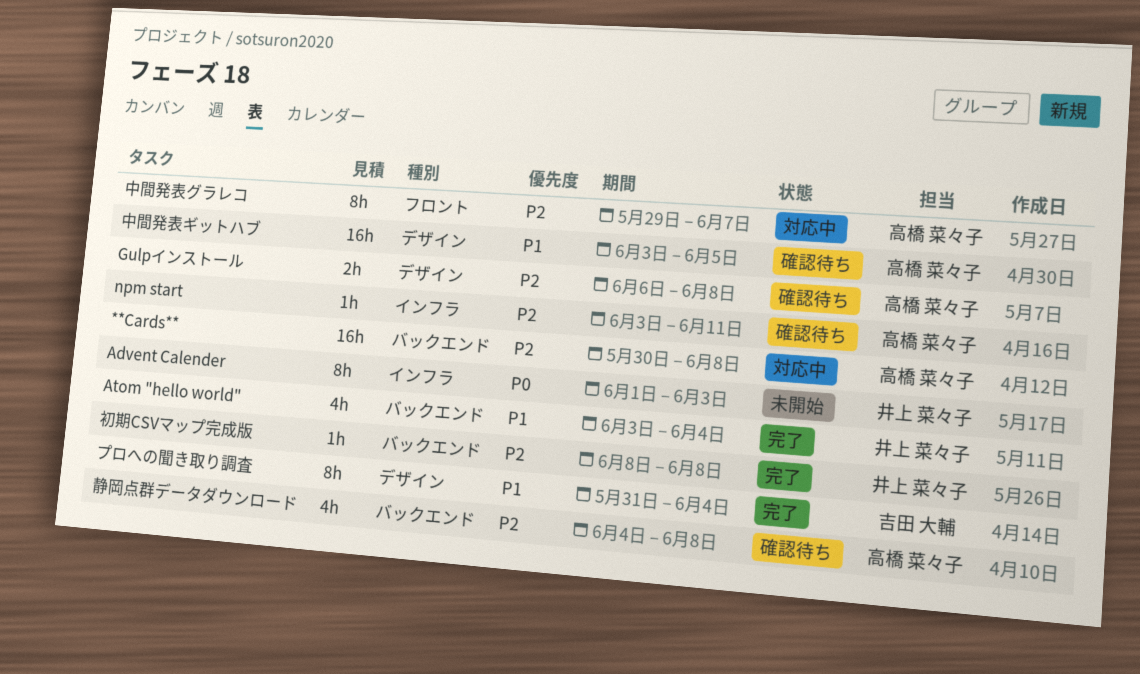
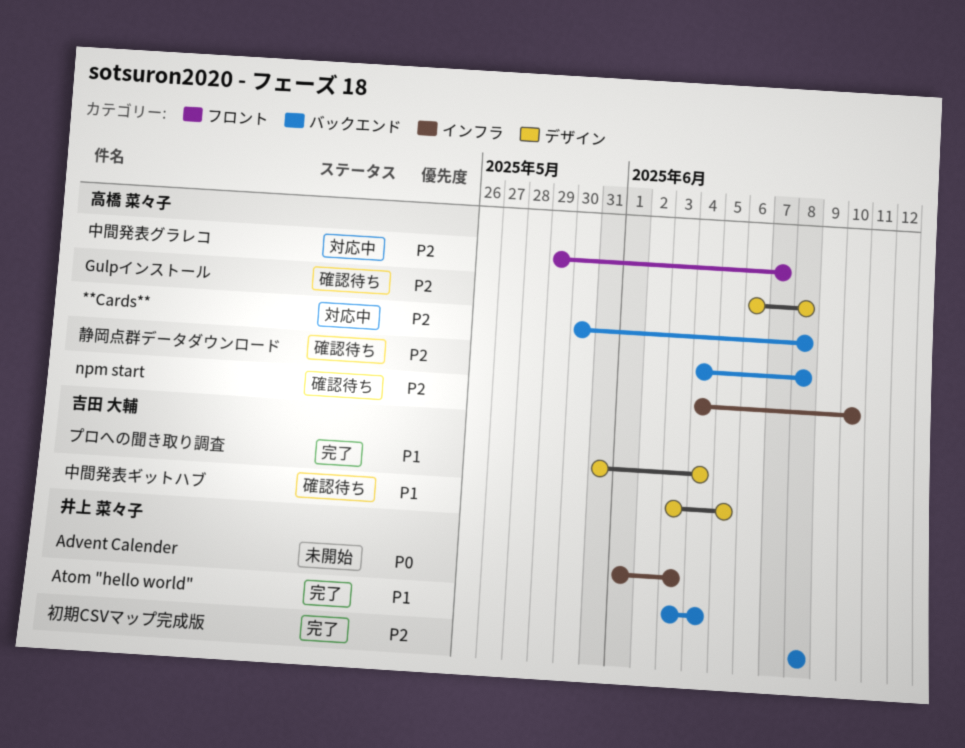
npm start, start: Jun 3 -> Jun 4
npm start, due: Jun 11 -> Jun 10
中間発表ギットハブ, owner: 高橋 菜々子 -> 吉田 大輔

